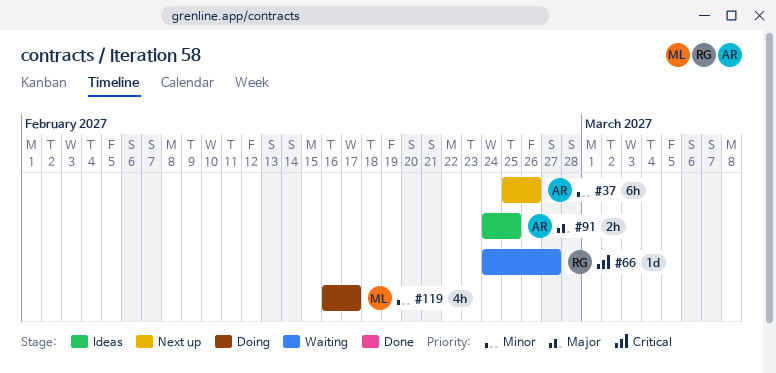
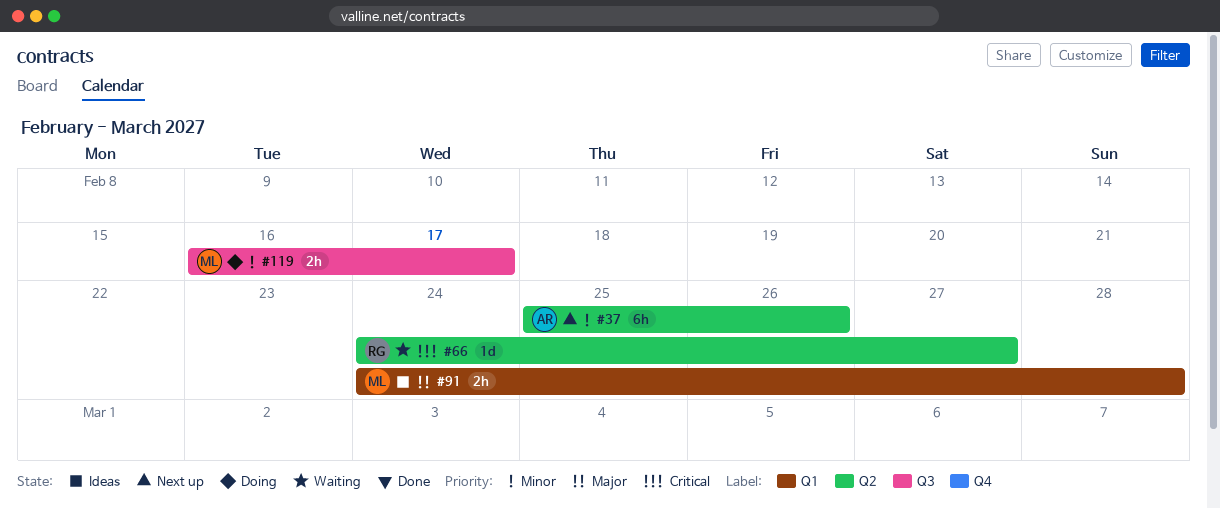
#91, owner: AR -> ML
#91, due: Feb 25 -> Feb 28
#119, estimate: 4h -> 2h

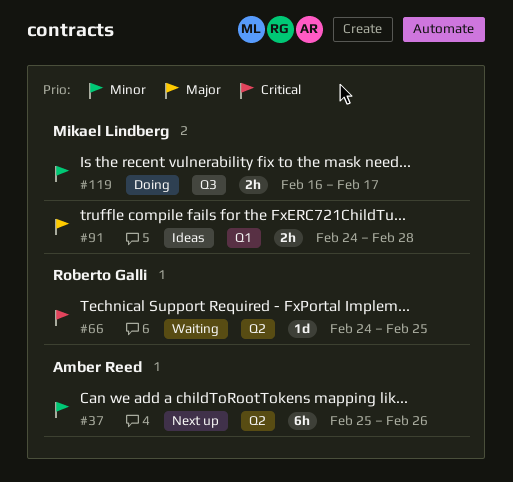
#66, due: Feb 27 -> Feb 25

